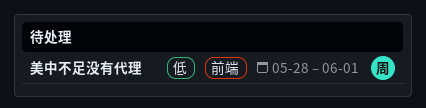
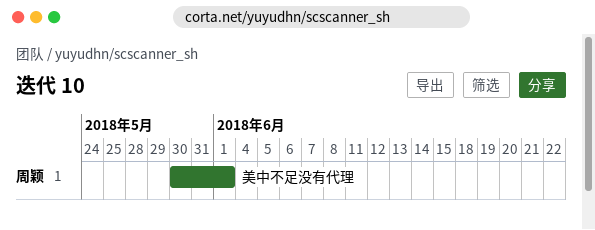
美中不足没有代理, start: May 28 -> May 30

